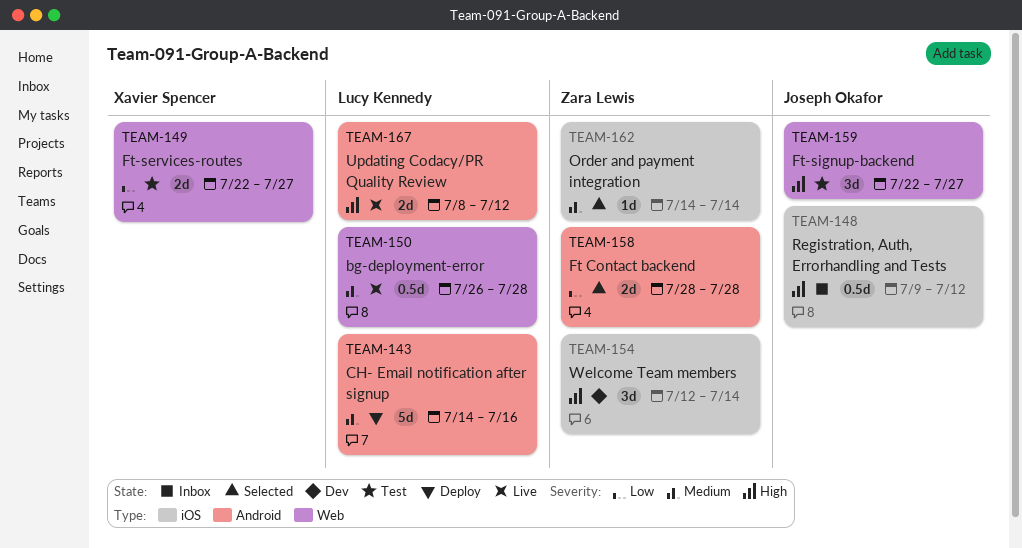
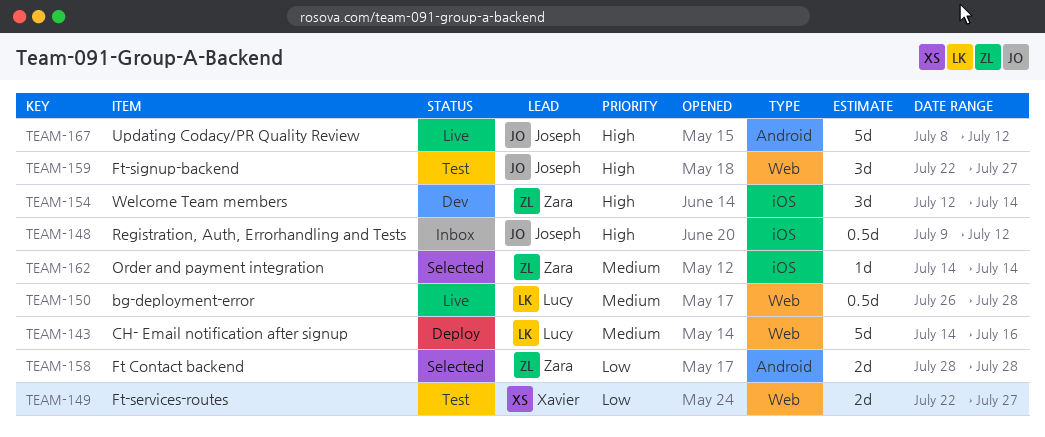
TEAM-143, label: Android -> Web
TEAM-167, owner: Lucy Kennedy -> Joseph Okafor
TEAM-167, estimate: 2d -> 5d

